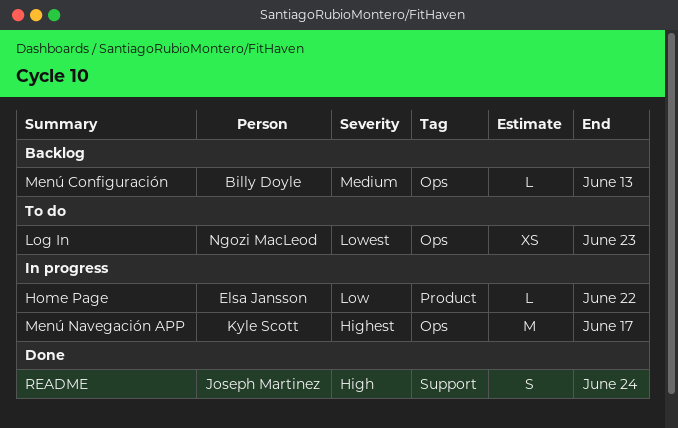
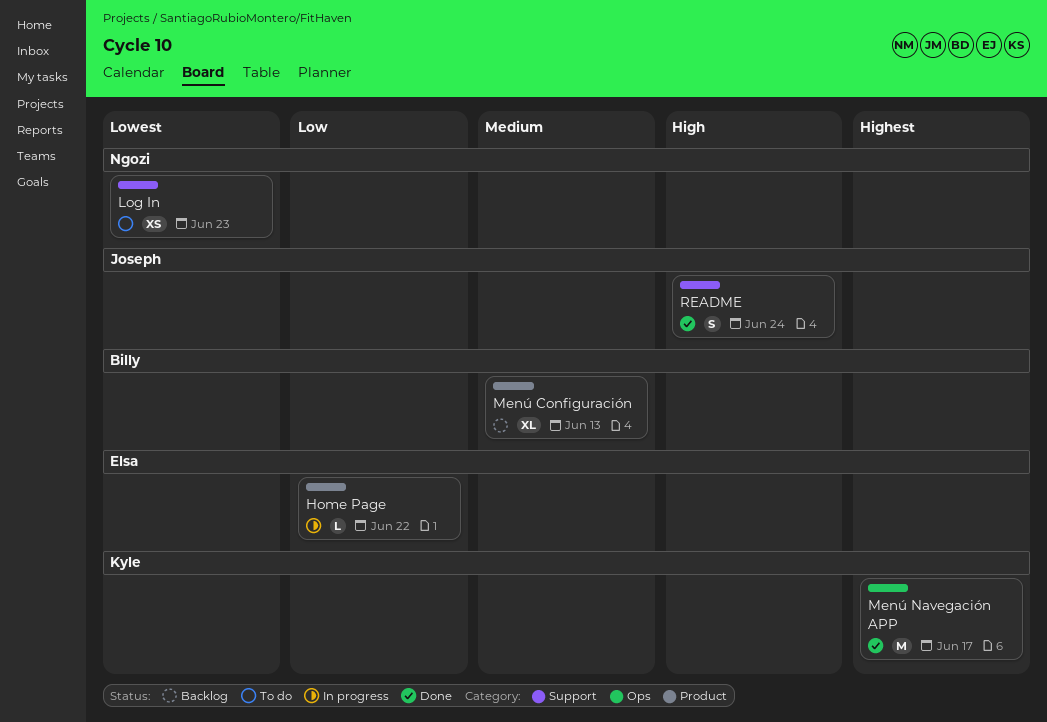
Log In, label: Ops -> Support
Menú Configuración, label: Ops -> Product
Menú Configuración, estimate: L -> XL
Menú Navegación APP, status: In progress -> Done

